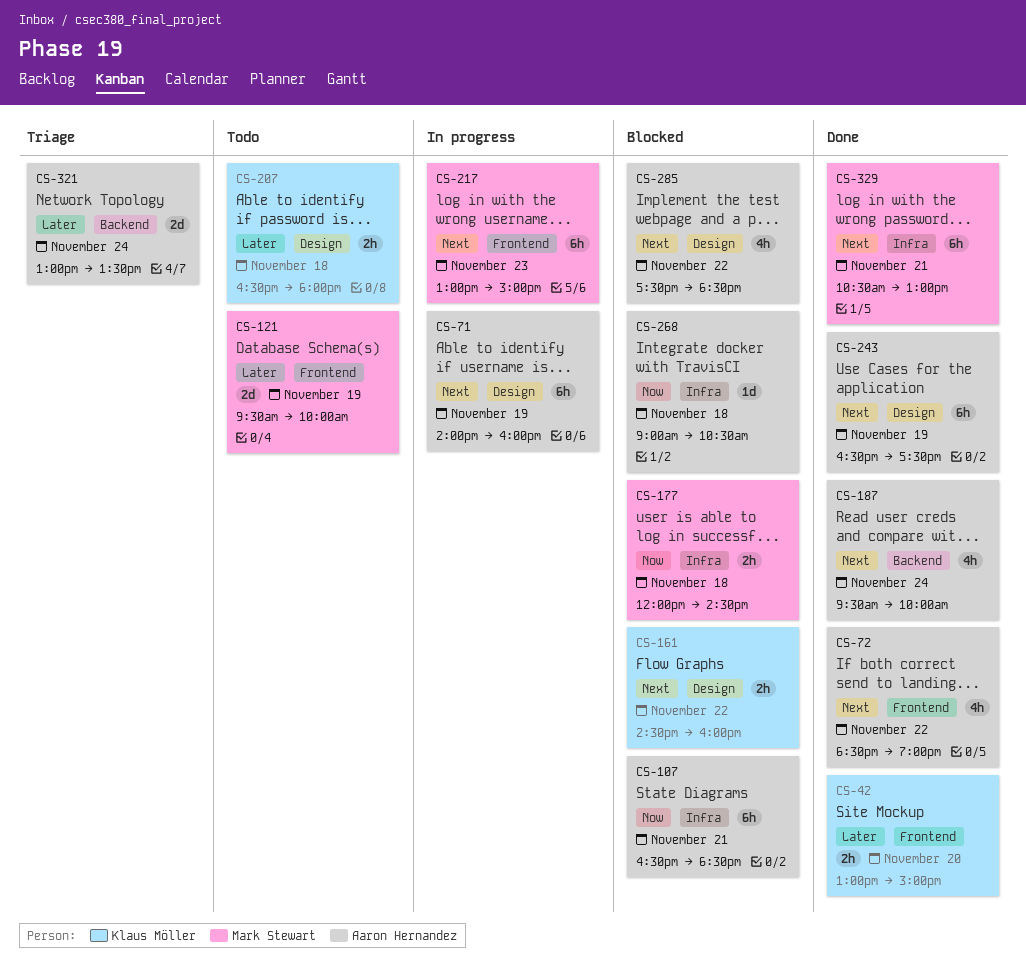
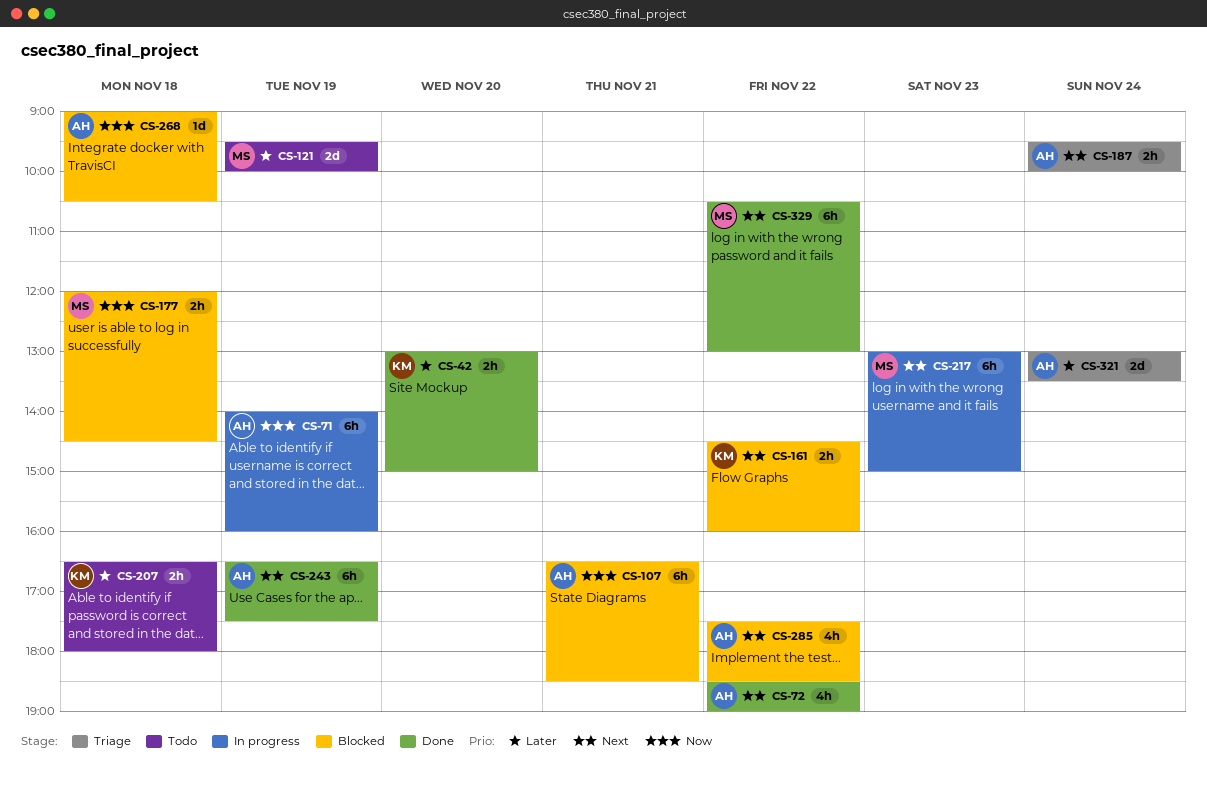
CS-71, priority: Next -> Now
CS-187, status: Done -> Triage
CS-187, estimate: 4h -> 2h
CS-329, day: Nov 21 -> Nov 22

